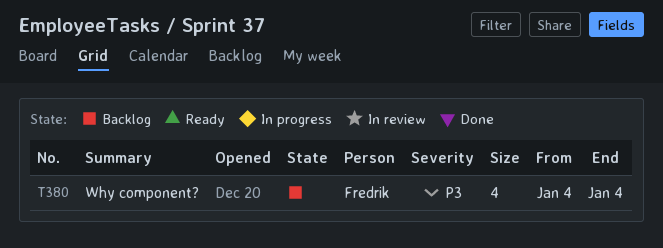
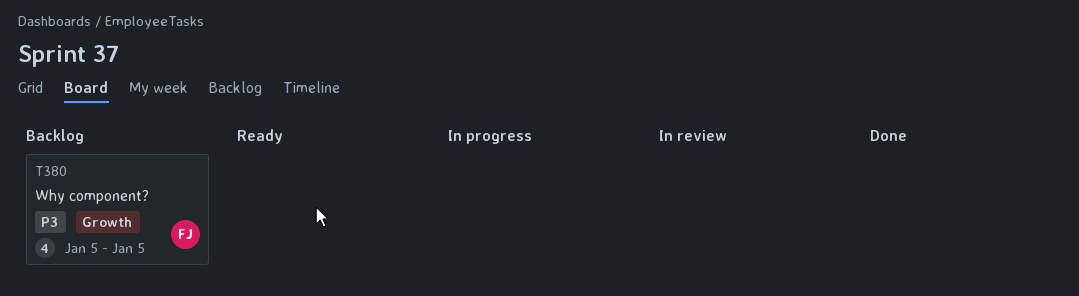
T380, start: Jan 4 -> Jan 5
T380, due: Jan 4 -> Jan 5

